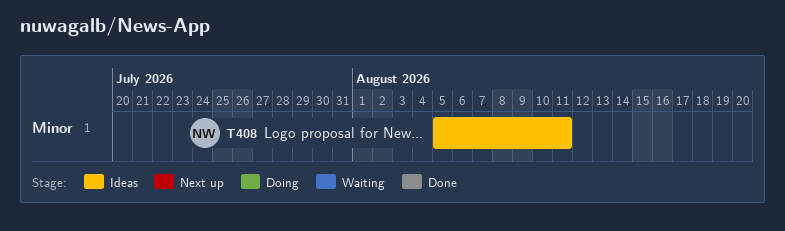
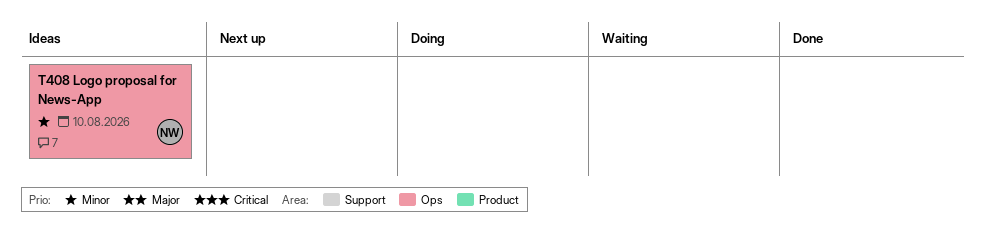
T408, due: Aug 11 -> Aug 10

